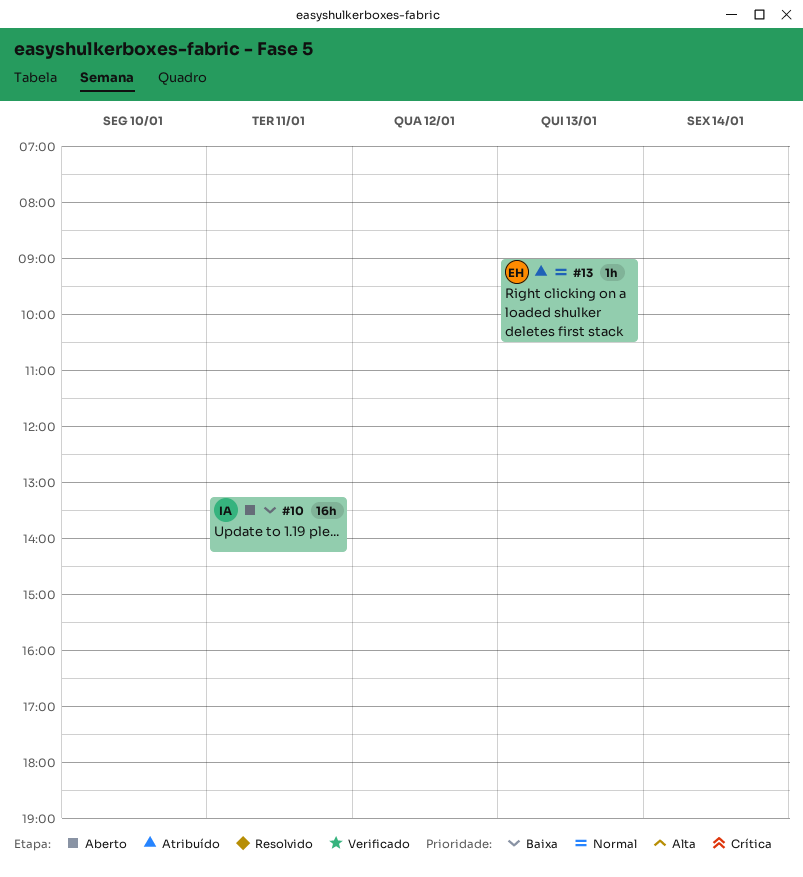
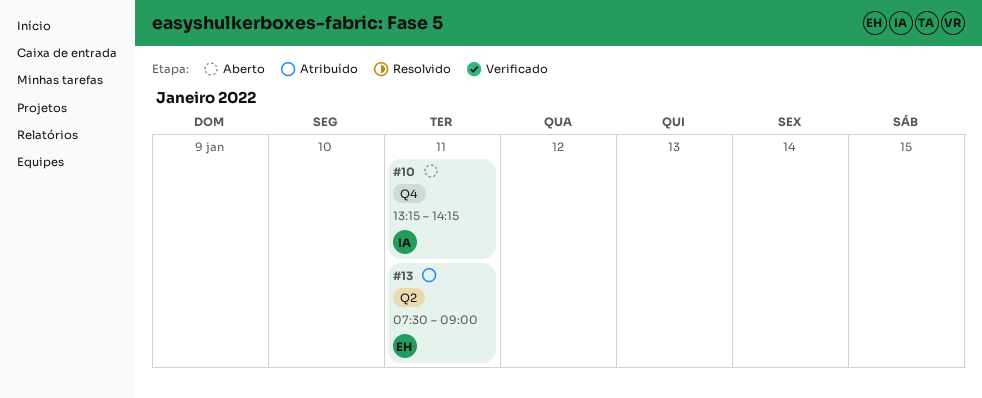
#13, day: Jan 13 -> Jan 11
#13, begins: 09:00 -> 07:30
#13, ends: 10:30 -> 09:00

